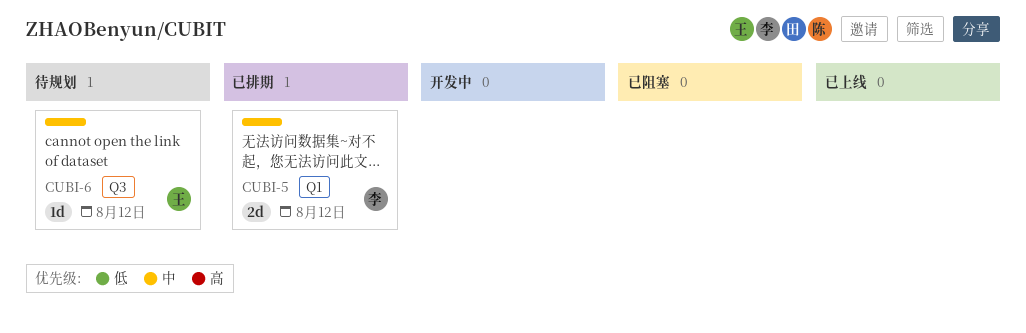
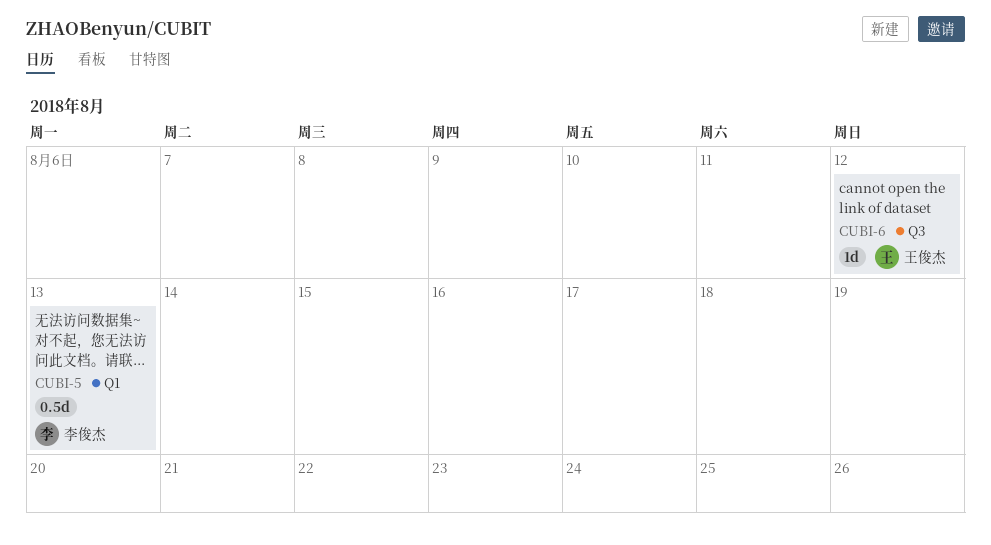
CUBI-5, estimate: 2d -> 0.5d
CUBI-5, due: Aug 12 -> Aug 13

